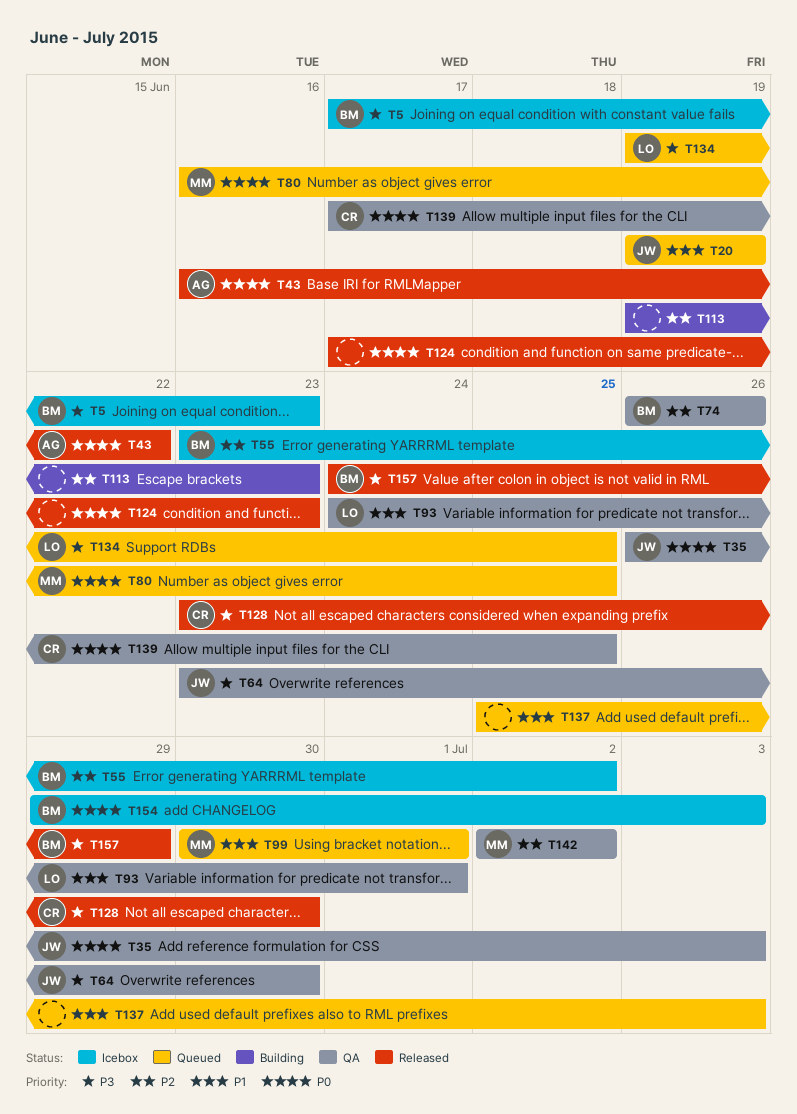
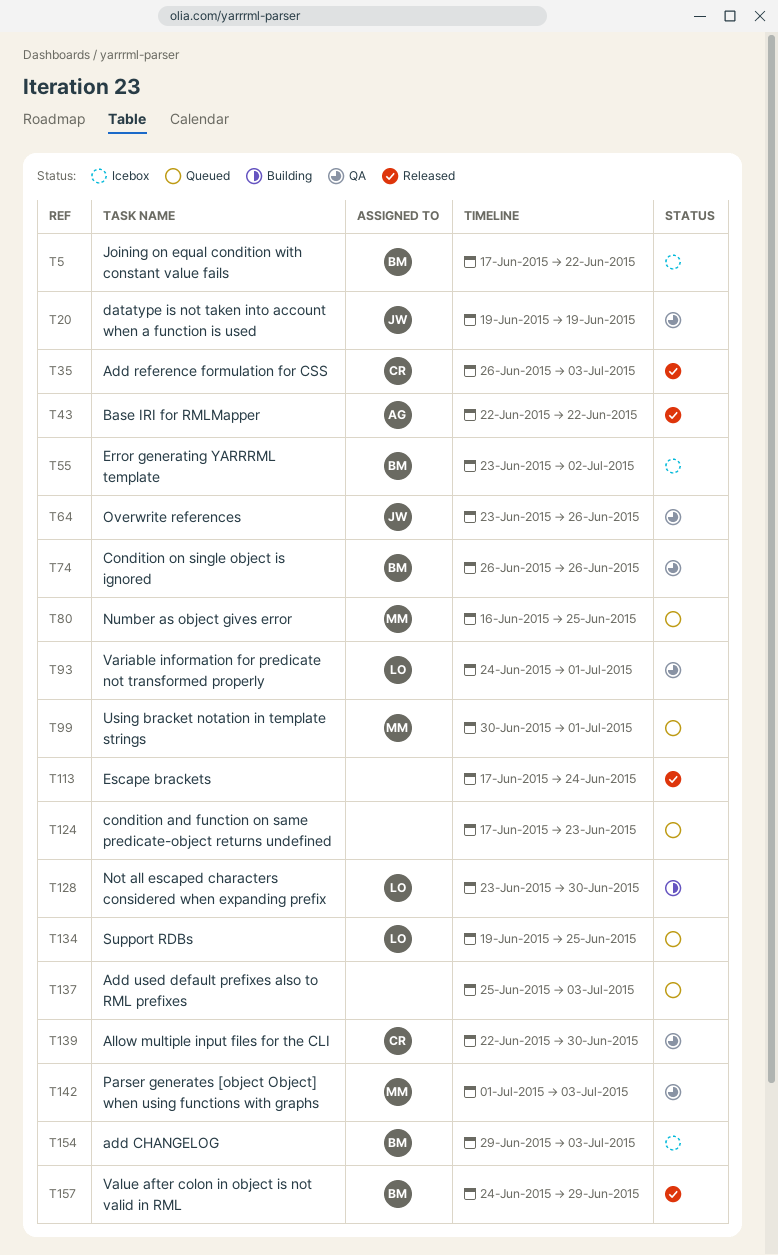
T5, due: Jun 23 -> Jun 22
T20, status: Queued -> QA
T35, status: QA -> Released
T35, owner: JW -> CR
T43, start: Jun 16 -> Jun 22
T64, due: Jun 30 -> Jun 26
T113, status: Building -> Released
T113, start: Jun 19 -> Jun 17
T113, due: Jun 23 -> Jun 24
T124, status: Released -> Queued
T128, status: Released -> Building
T128, owner: CR -> LO
T139, start: Jun 17 -> Jun 22
T139, due: Jun 25 -> Jun 30
T142, start: Jul 2 -> Jul 1
T142, due: Jul 2 -> Jul 3

